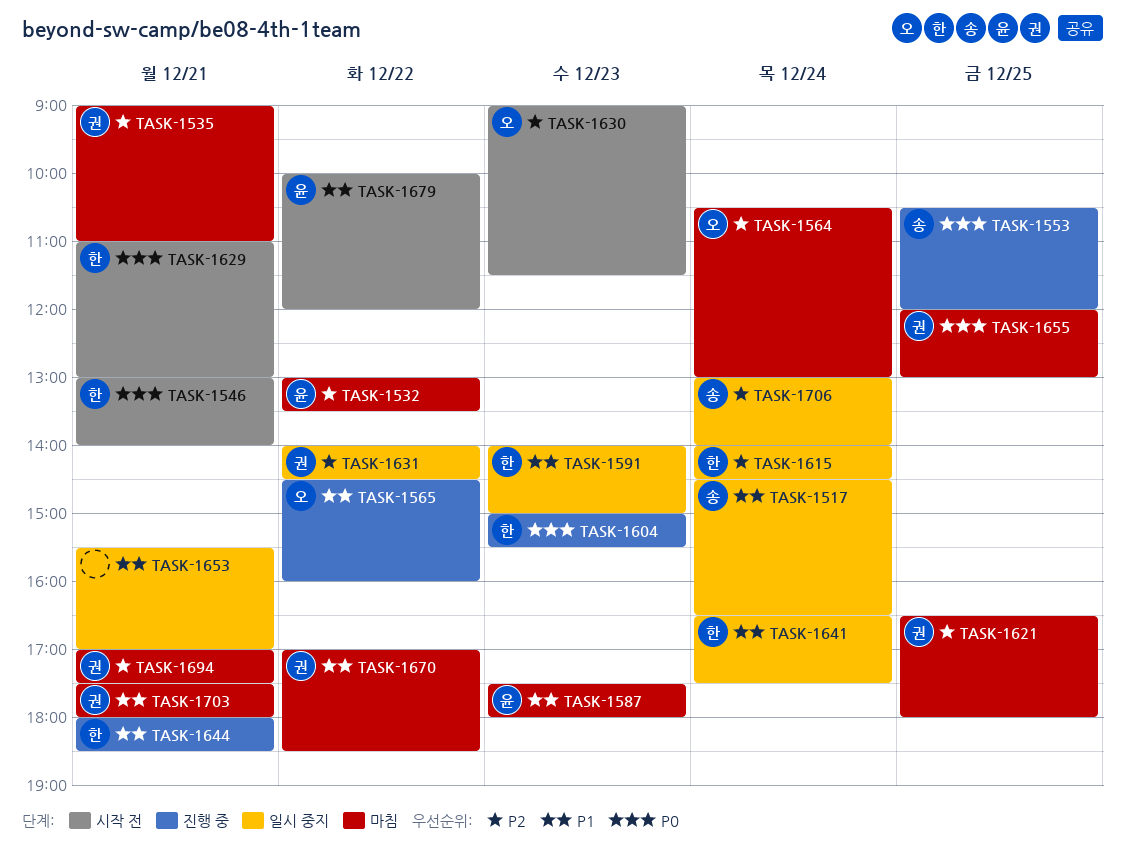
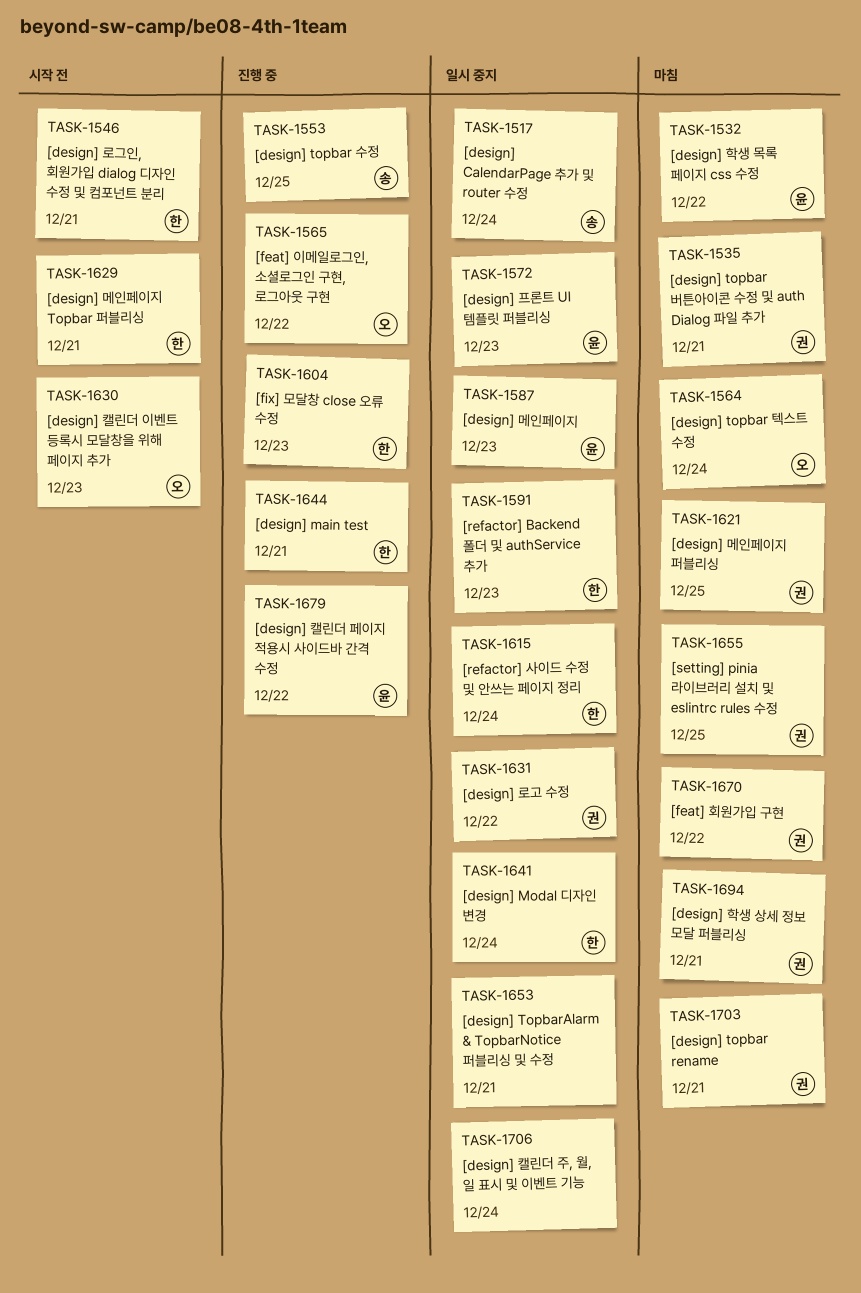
TASK-1572: none -> present
TASK-1587, status: 마침 -> 일시 중지
TASK-1679, status: 시작 전 -> 진행 중
TASK-1706, owner: 송 -> none

